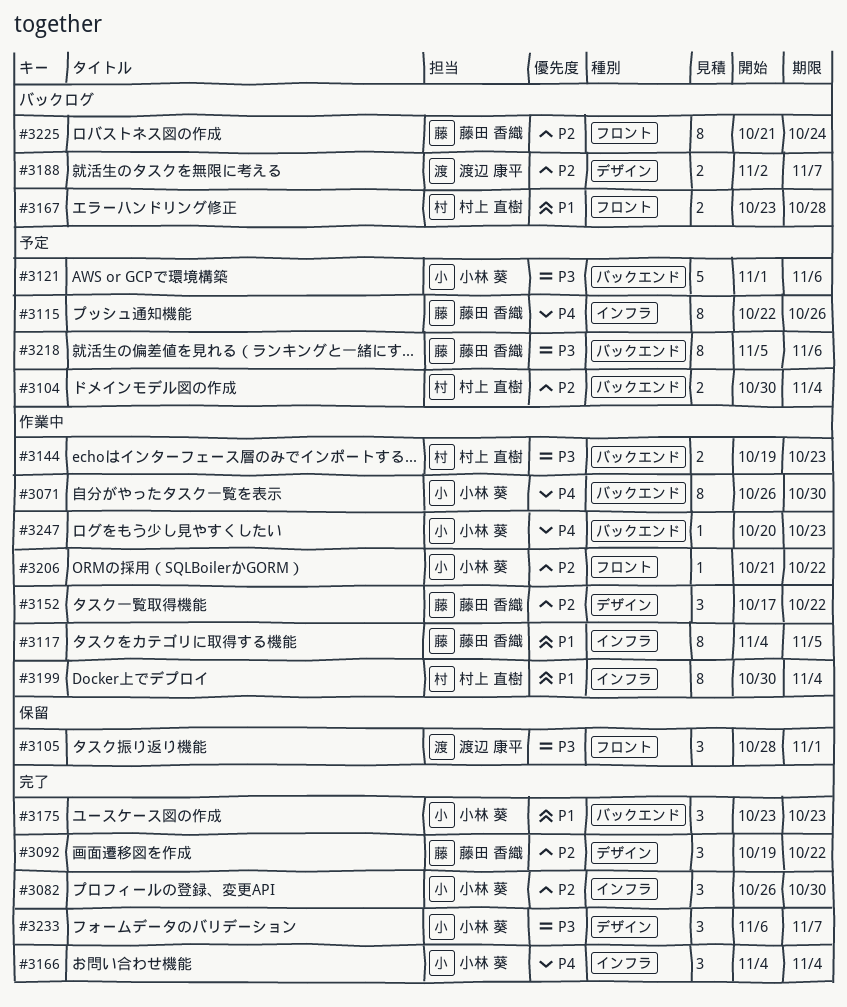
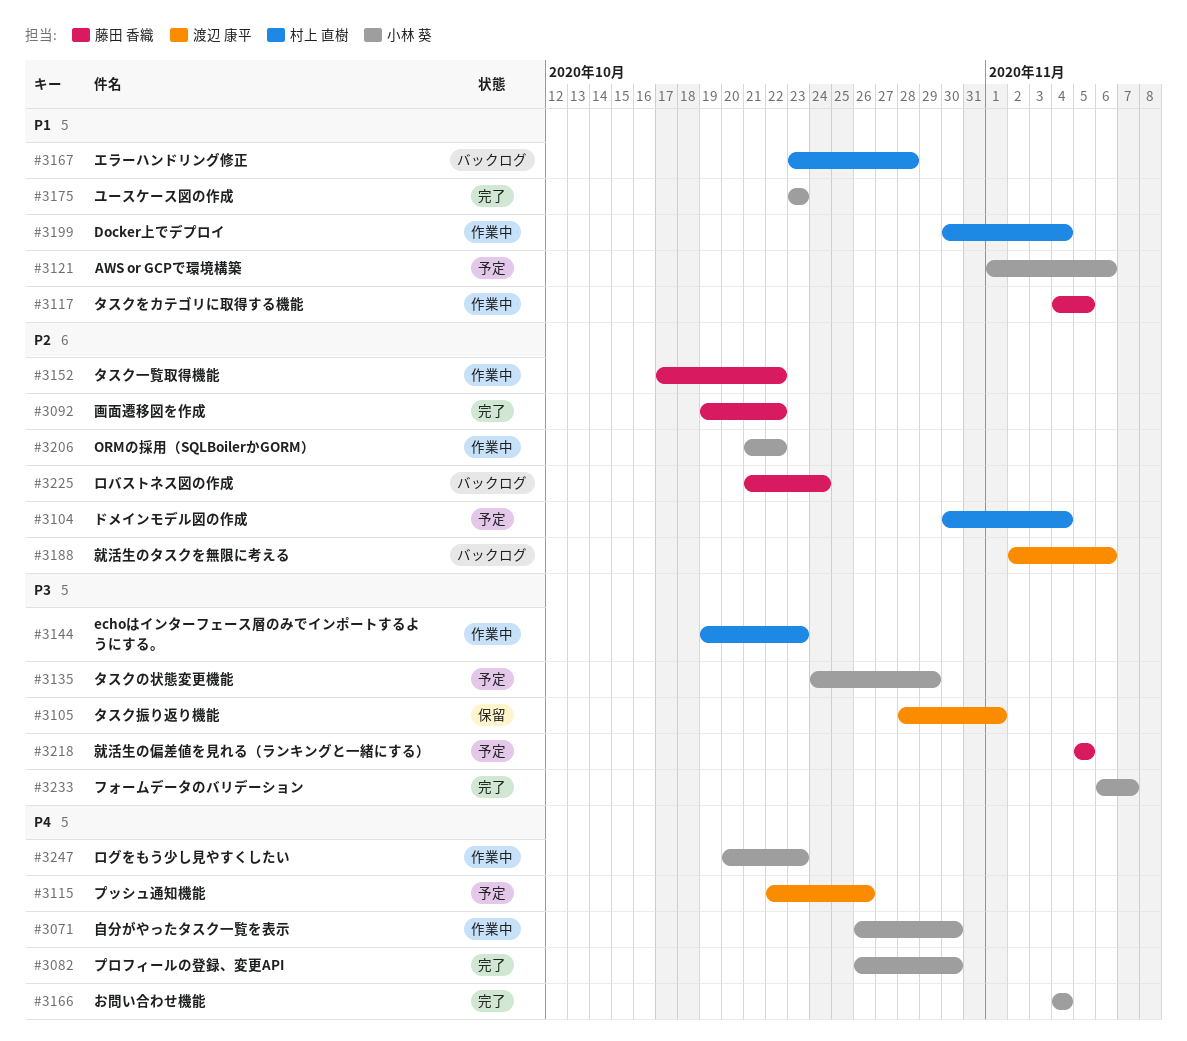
#3082, priority: P2 -> P4
#3115, owner: 藤田 香織 -> 渡辺 康平
#3121, priority: P3 -> P1
#3135: none -> present
#3188, due: Nov 7 -> Nov 6
#3218, due: Nov 6 -> Nov 5

